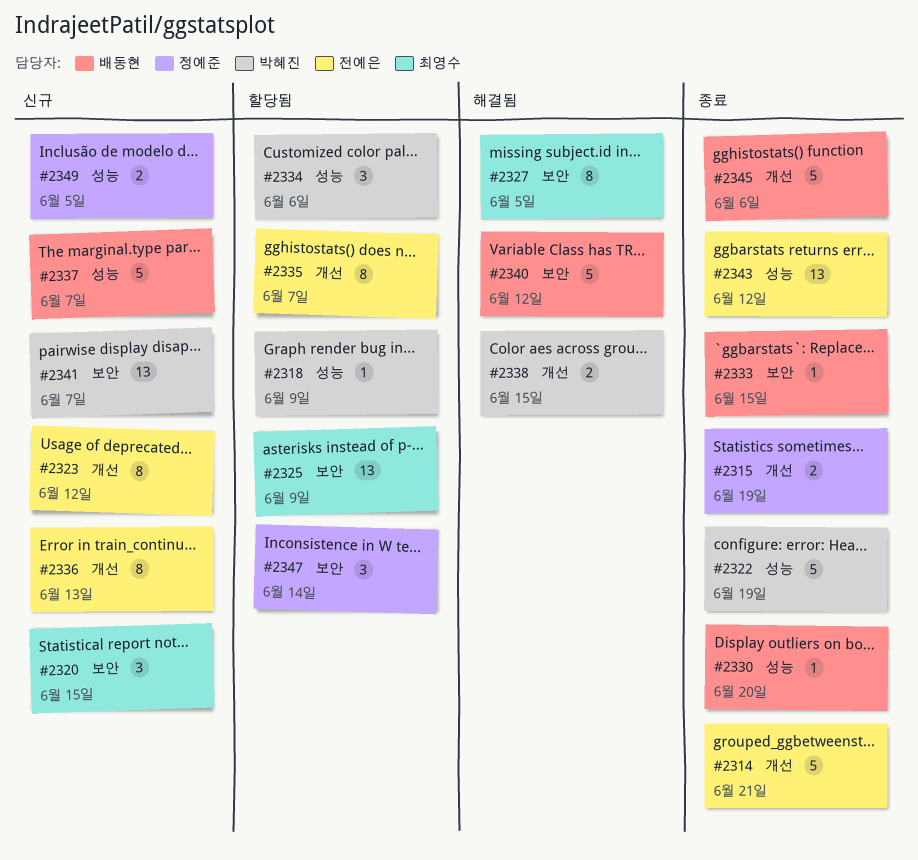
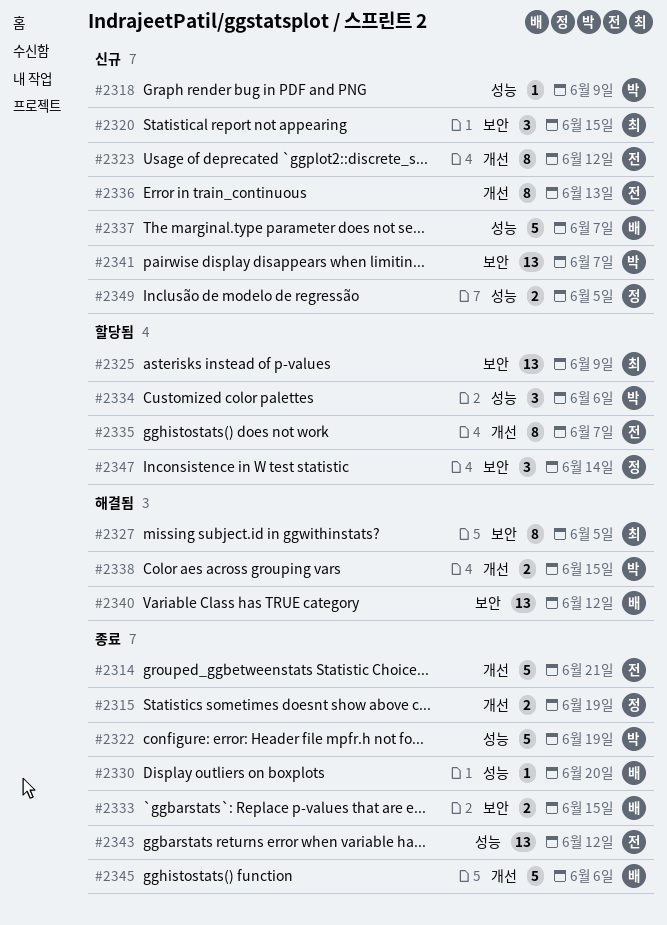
#2318, status: 할당됨 -> 신규
#2333, estimate: 1 -> 2
#2340, estimate: 5 -> 13

